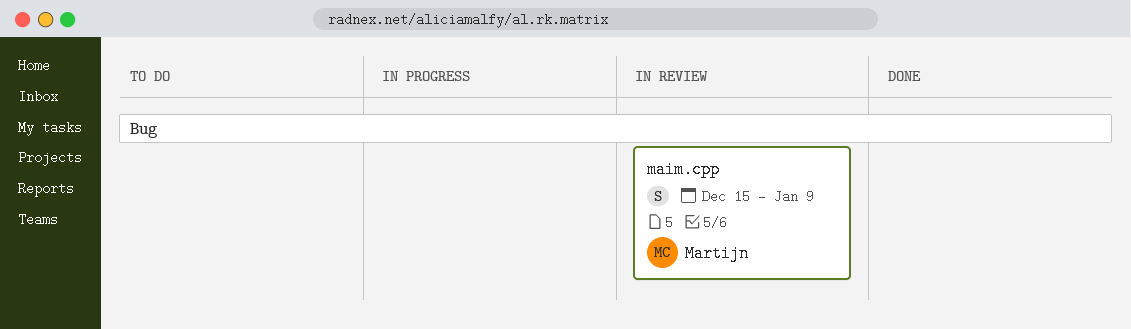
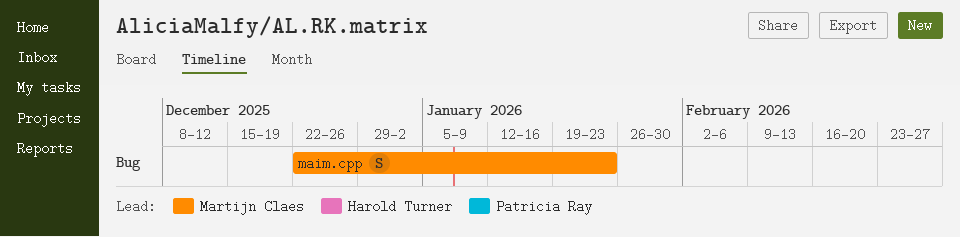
maim.cpp, start: Dec 15 -> Dec 22
maim.cpp, due: Jan 9 -> Jan 23

